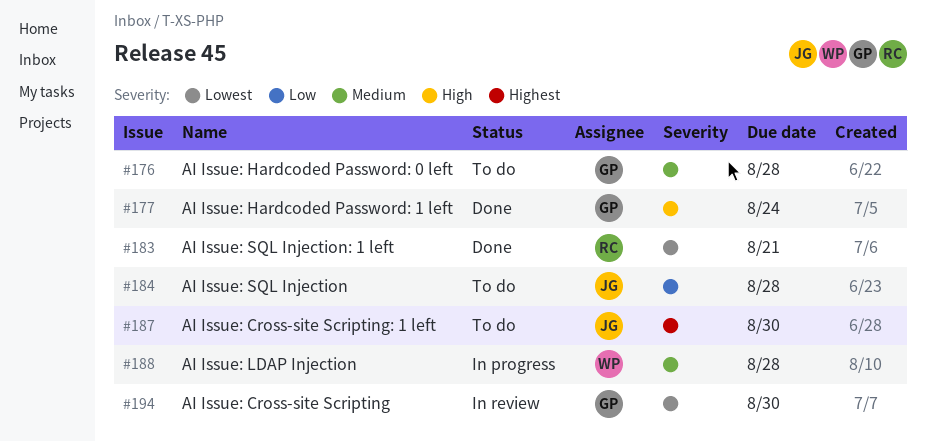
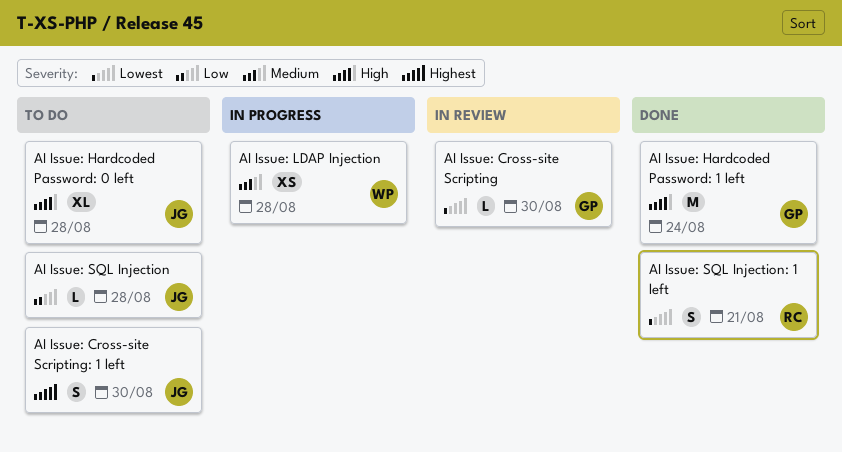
AI Issue: Hardcoded Password: 0 left, owner: GP -> JG
AI Issue: Hardcoded Password: 0 left, priority: Medium -> High

